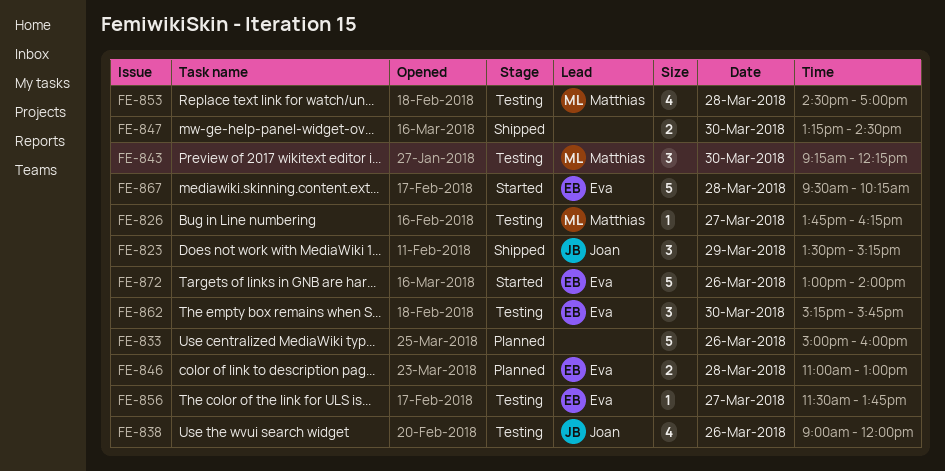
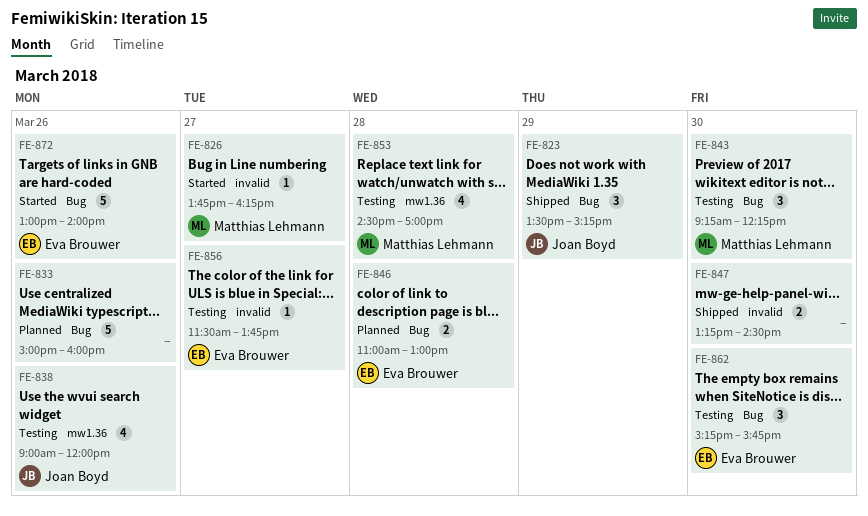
FE-826, status: Testing -> Started
FE-867: present -> none

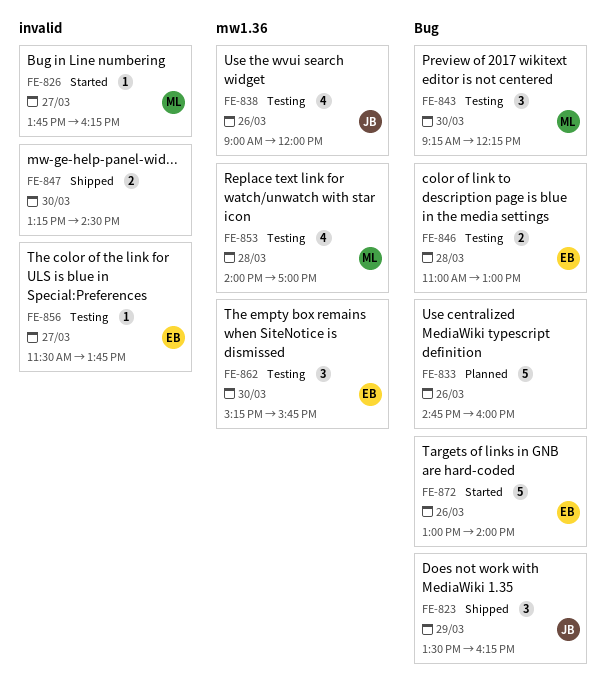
FE-823, ends: 15:15 -> 16:15
FE-833, begins: 15:00 -> 14:45
FE-846, status: Planned -> Testing
FE-853, begins: 14:30 -> 14:00
FE-862, label: Bug -> mw1.36

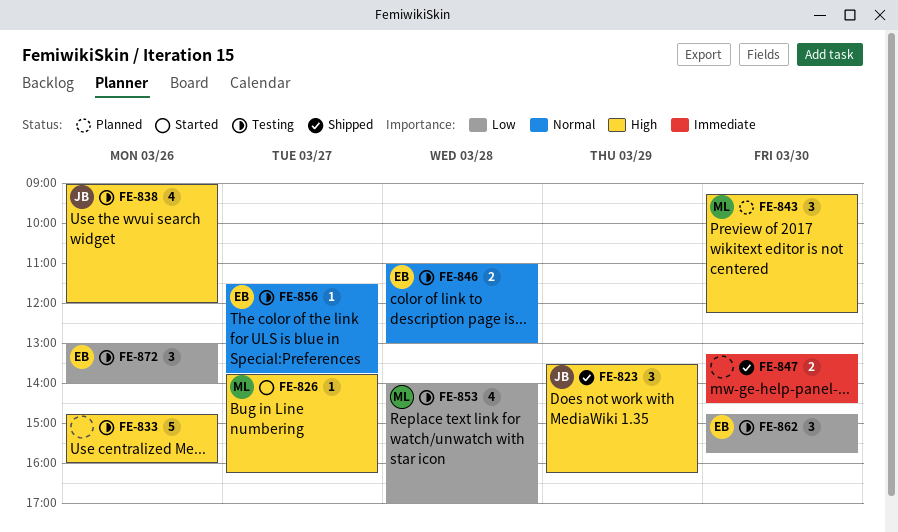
FE-833, status: Planned -> Testing
FE-843, status: Testing -> Planned
FE-862, begins: 15:15 -> 14:45
FE-872, status: Started -> Testing
FE-872, estimate: 5 -> 3

